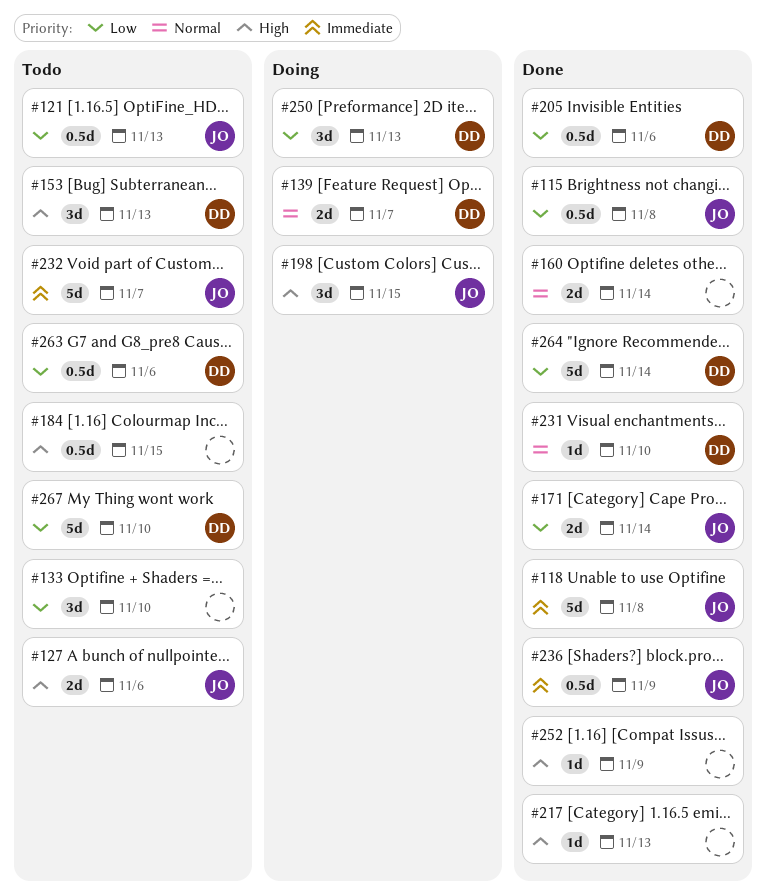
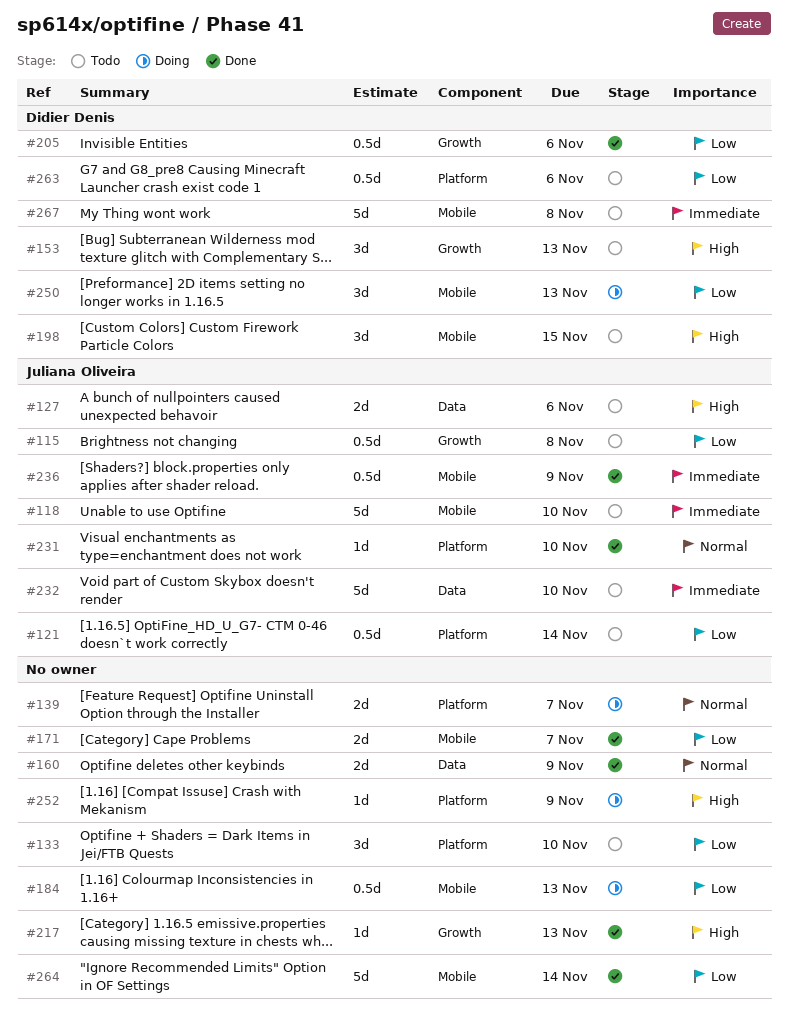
#115, status: Done -> Todo
#118, status: Done -> Todo
#118, due: Nov 8 -> Nov 10
#121, due: Nov 13 -> Nov 14
#139, owner: Didier Denis -> none
#160, due: Nov 14 -> Nov 9
#171, owner: Juliana Oliveira -> none
#171, due: Nov 14 -> Nov 7
#184, status: Todo -> Doing
#184, priority: High -> Low
#184, due: Nov 15 -> Nov 13
#198, status: Doing -> Todo
#198, owner: Juliana Oliveira -> Didier Denis
#231, owner: Didier Denis -> Juliana Oliveira
#232, due: Nov 7 -> Nov 10
#252, status: Done -> Doing
#264, owner: Didier Denis -> none
#267, priority: Low -> Immediate
#267, due: Nov 10 -> Nov 8

